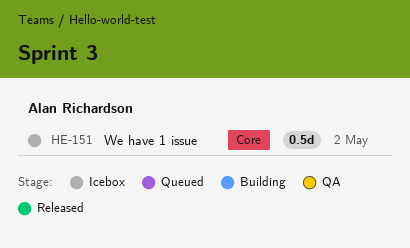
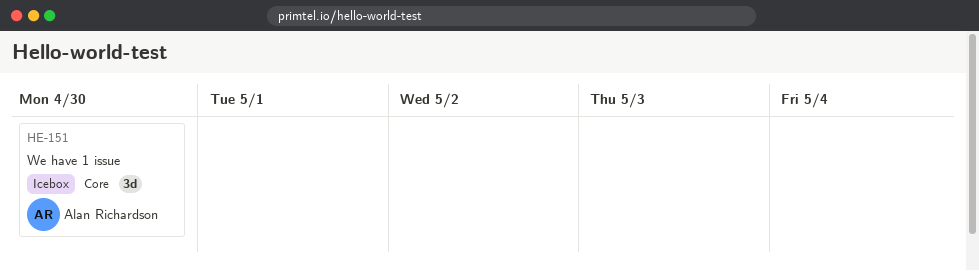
HE-151, estimate: 0.5d -> 3d
HE-151, due: May 2 -> Apr 30

